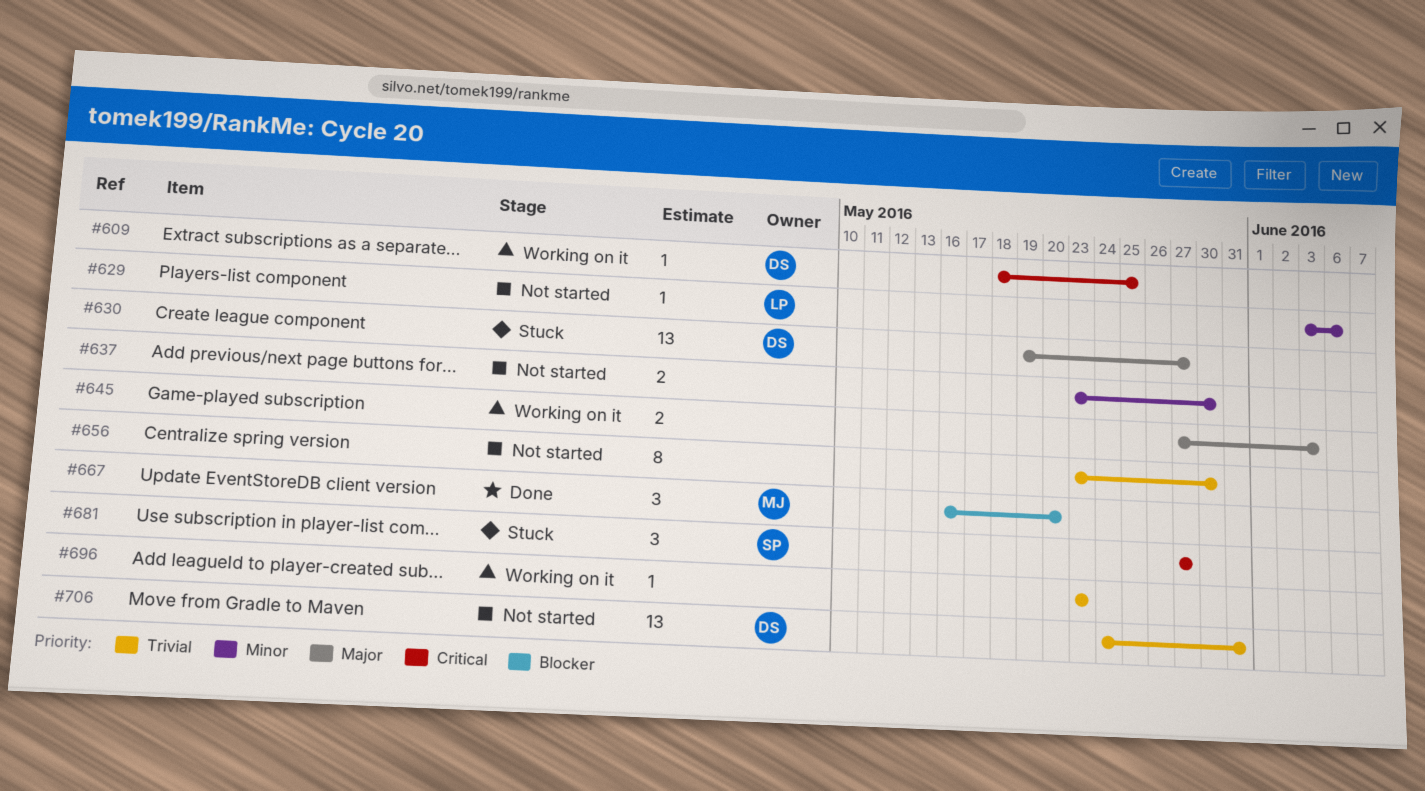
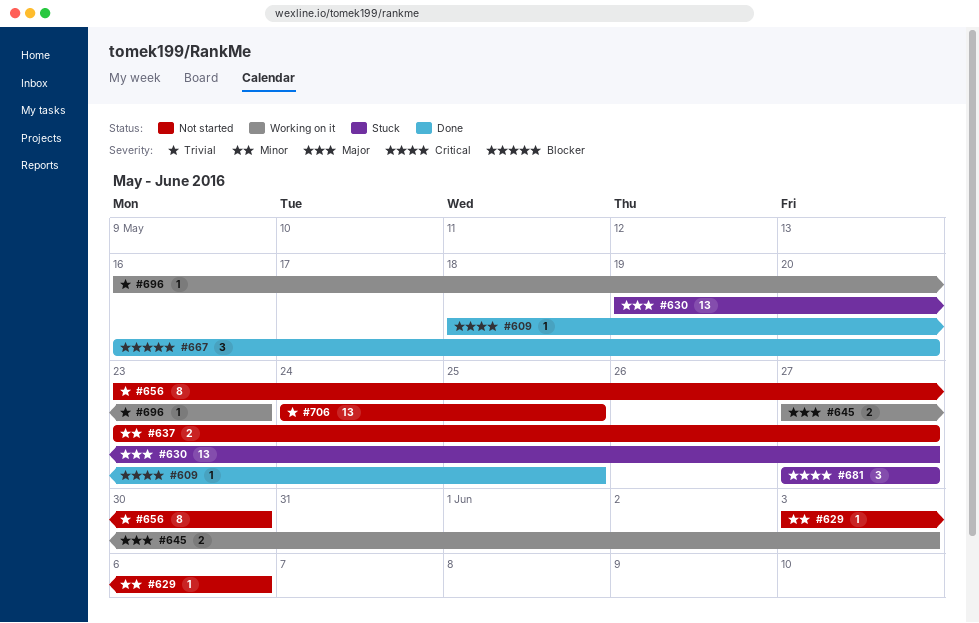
#609, status: Working on it -> Done
#637, due: May 30 -> May 27
#696, start: May 23 -> May 16
#706, due: May 31 -> May 25

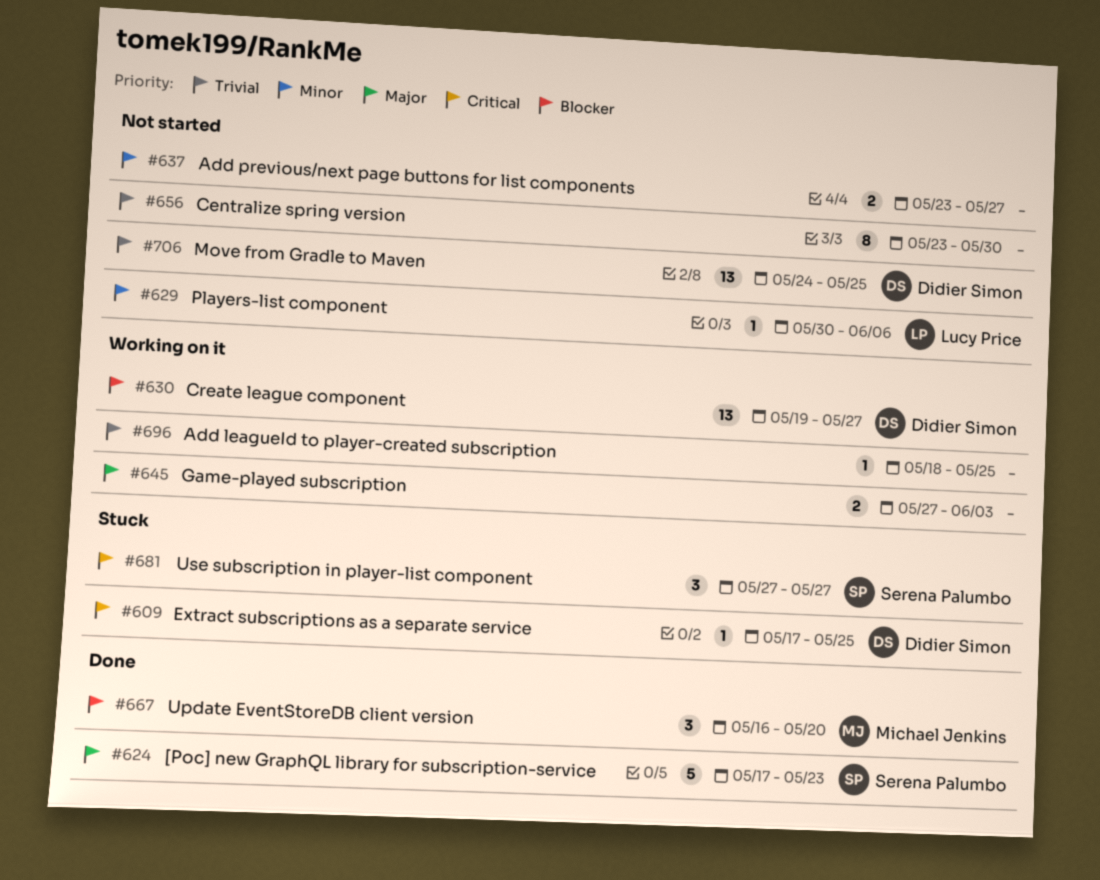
#609, status: Done -> Stuck
#609, start: May 18 -> May 17
#624: none -> present
#629, start: Jun 3 -> May 30
#630, status: Stuck -> Working on it
#630, priority: Major -> Blocker
#696, start: May 16 -> May 18
#696, due: May 23 -> May 25

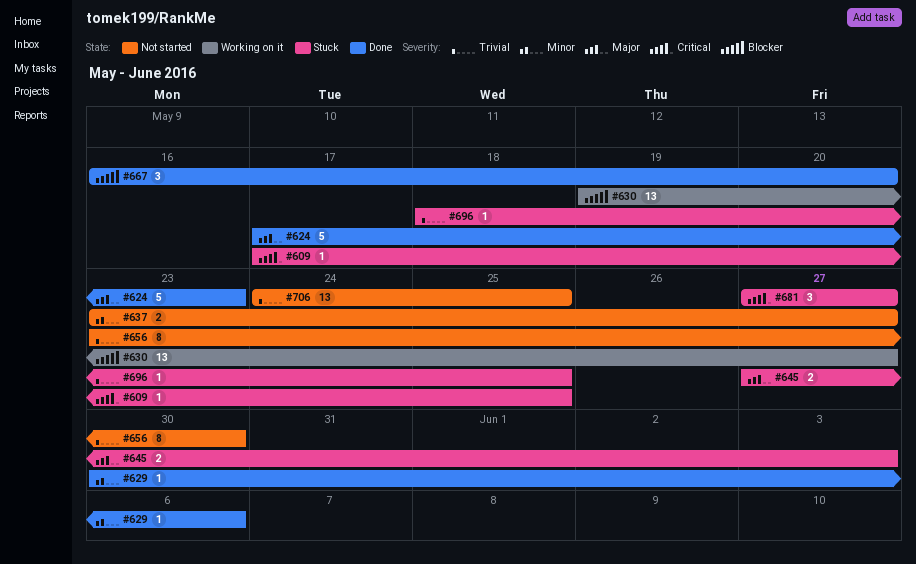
#629, status: Not started -> Done
#645, status: Working on it -> Stuck
#696, status: Working on it -> Stuck

